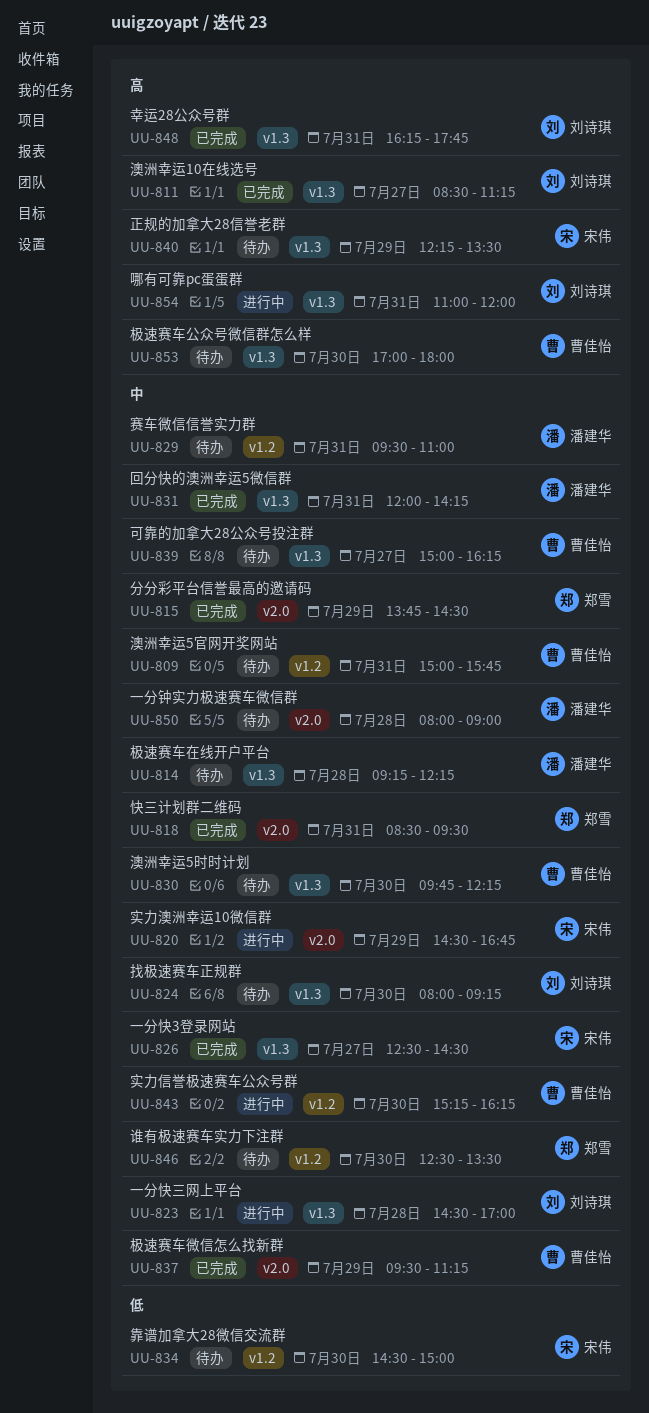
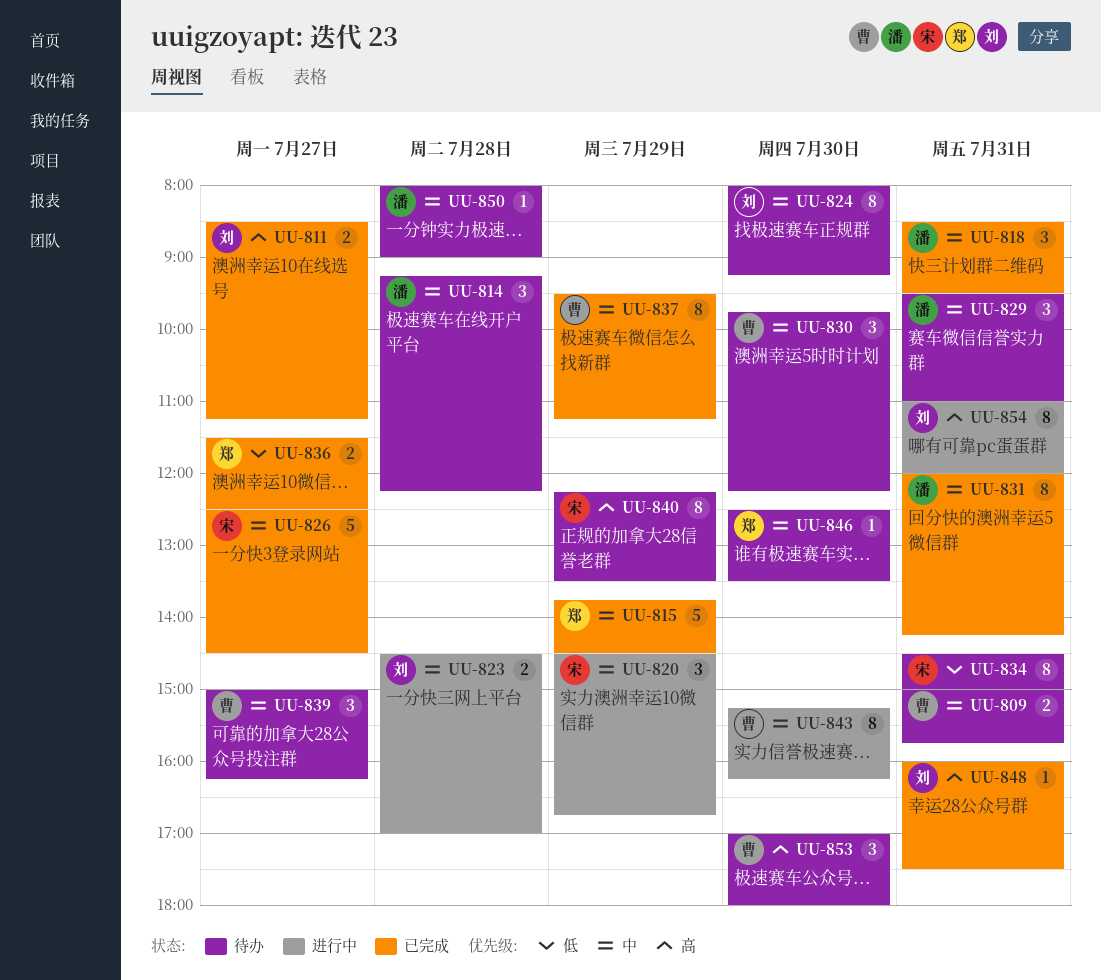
UU-818, owner: 郑雪 -> 潘建华
UU-834, day: Jul 30 -> Jul 31
UU-836: none -> present
UU-848, begins: 16:15 -> 16:00
UU-848, ends: 17:45 -> 17:30

